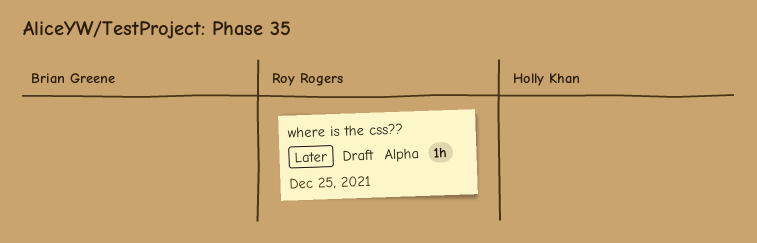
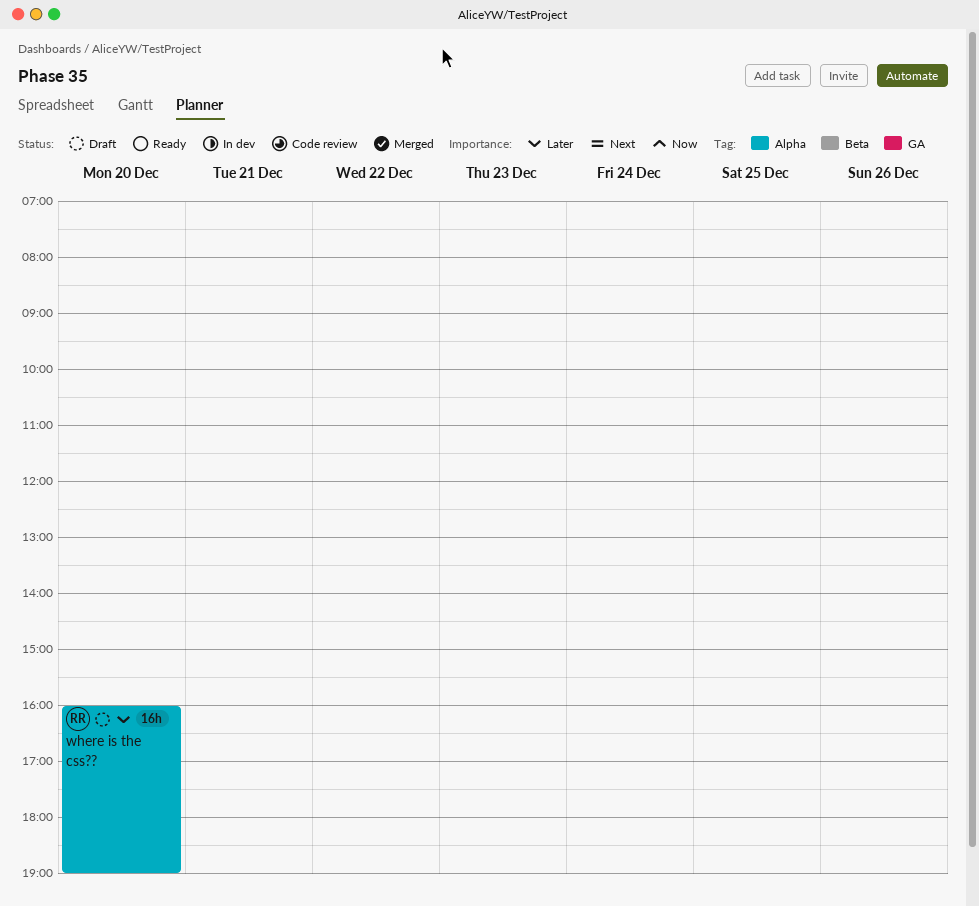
where is the css??, estimate: 1h -> 16h
where is the css??, day: Dec 25 -> Dec 20

